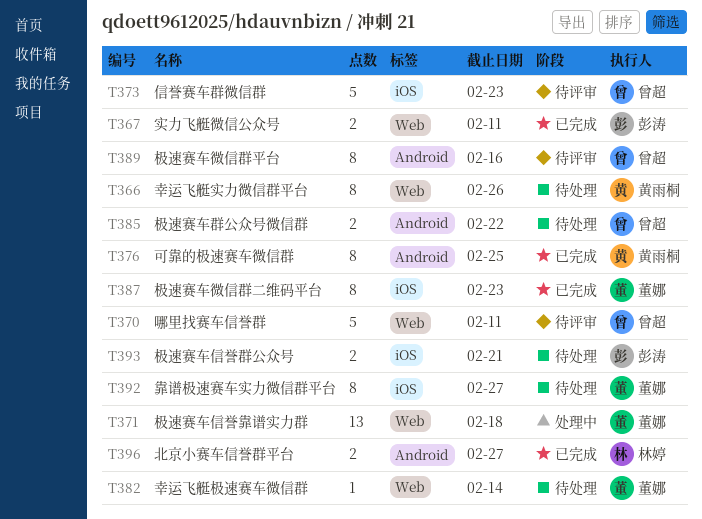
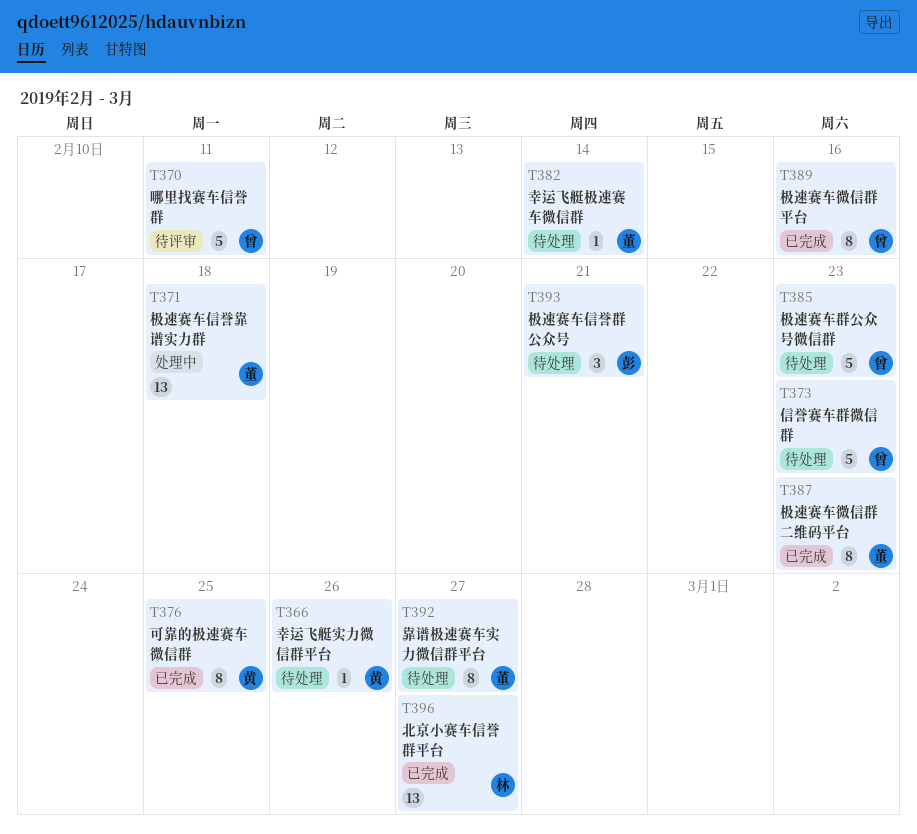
T366, estimate: 8 -> 1
T367: present -> none
T373, status: 待评审 -> 待处理
T385, estimate: 2 -> 5
T385, due: Feb 22 -> Feb 23
T389, status: 待评审 -> 已完成
T393, estimate: 2 -> 3
T396, estimate: 2 -> 13

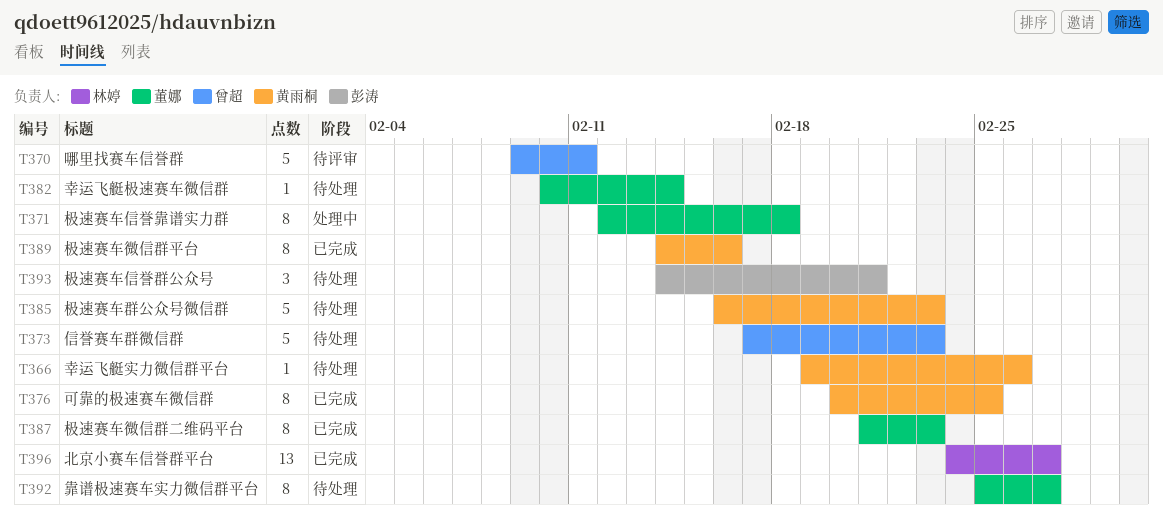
T371, estimate: 13 -> 8
T385, owner: 曾超 -> 黄雨桐
T389, owner: 曾超 -> 黄雨桐

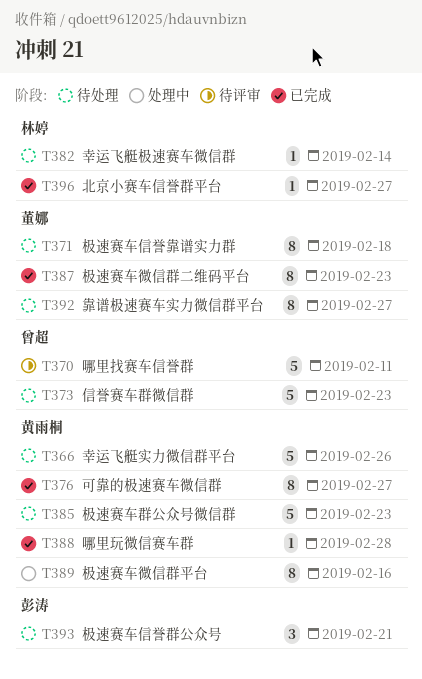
T366, estimate: 1 -> 5
T371, status: 处理中 -> 待处理
T376, due: Feb 25 -> Feb 27
T382, owner: 董娜 -> 林婷
T388: none -> present
T389, status: 已完成 -> 处理中
T396, estimate: 13 -> 1

